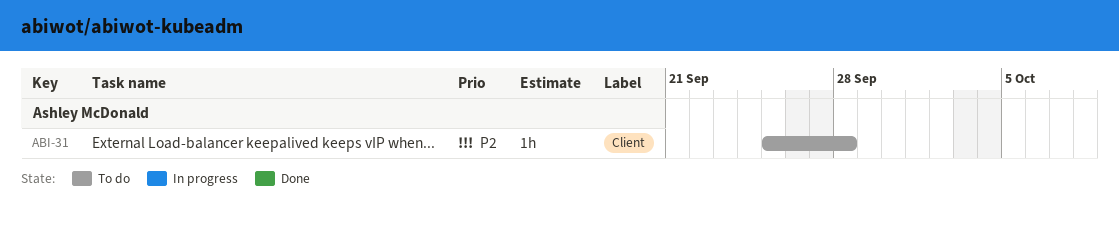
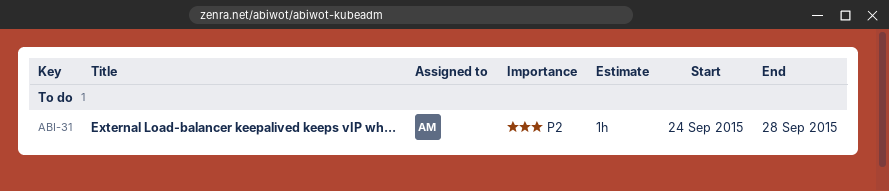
ABI-31, start: Sep 25 -> Sep 24

